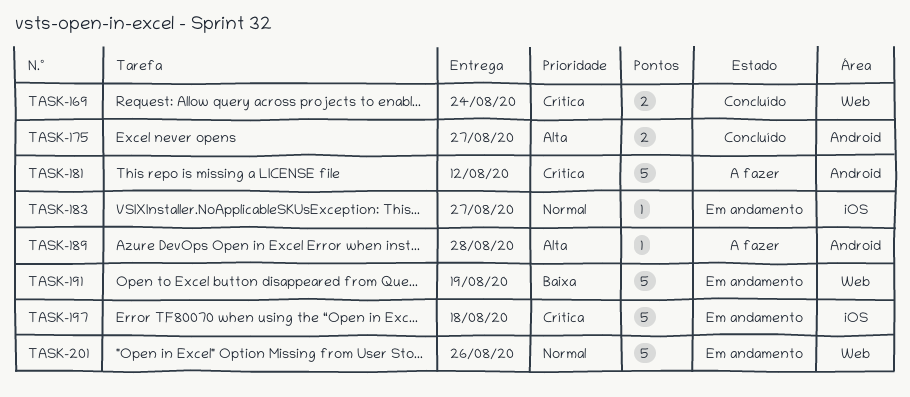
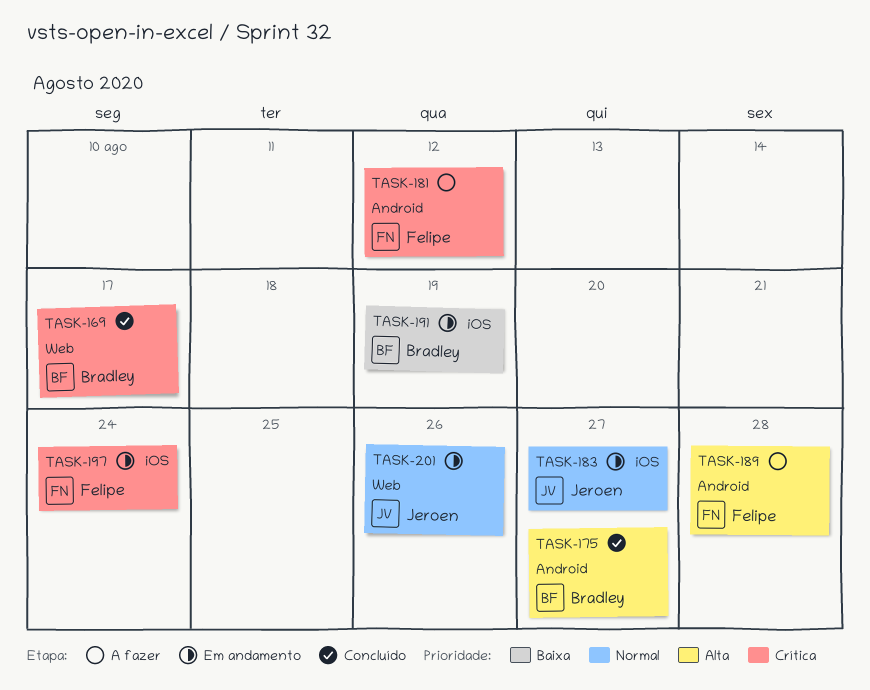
TASK-169, due: Aug 24 -> Aug 17
TASK-191, label: Web -> iOS
TASK-197, due: Aug 18 -> Aug 24

